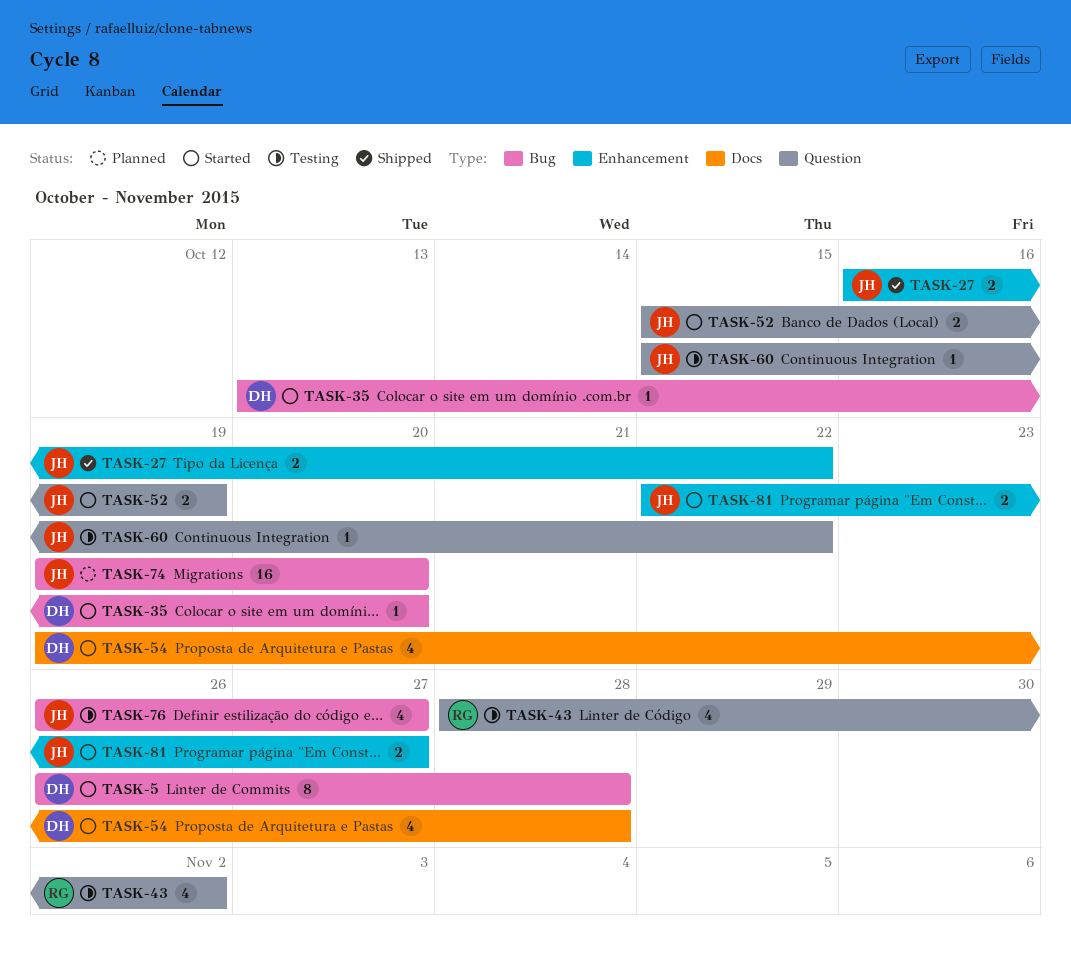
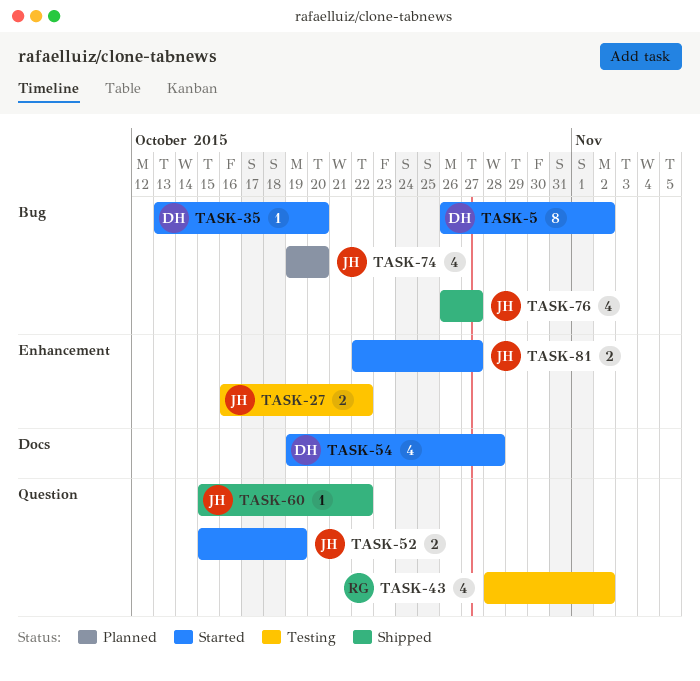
TASK-5, due: Oct 28 -> Nov 2
TASK-27, status: Shipped -> Testing
TASK-60, status: Testing -> Shipped
TASK-74, estimate: 16 -> 4
TASK-76, status: Testing -> Shipped

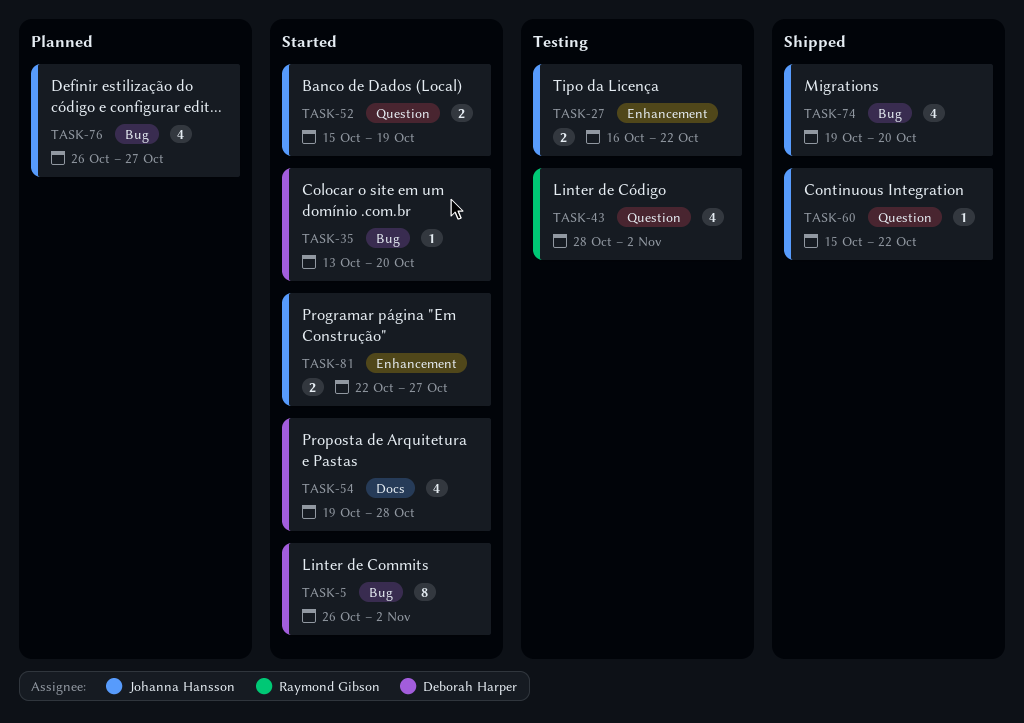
TASK-74, status: Planned -> Shipped
TASK-76, status: Shipped -> Planned

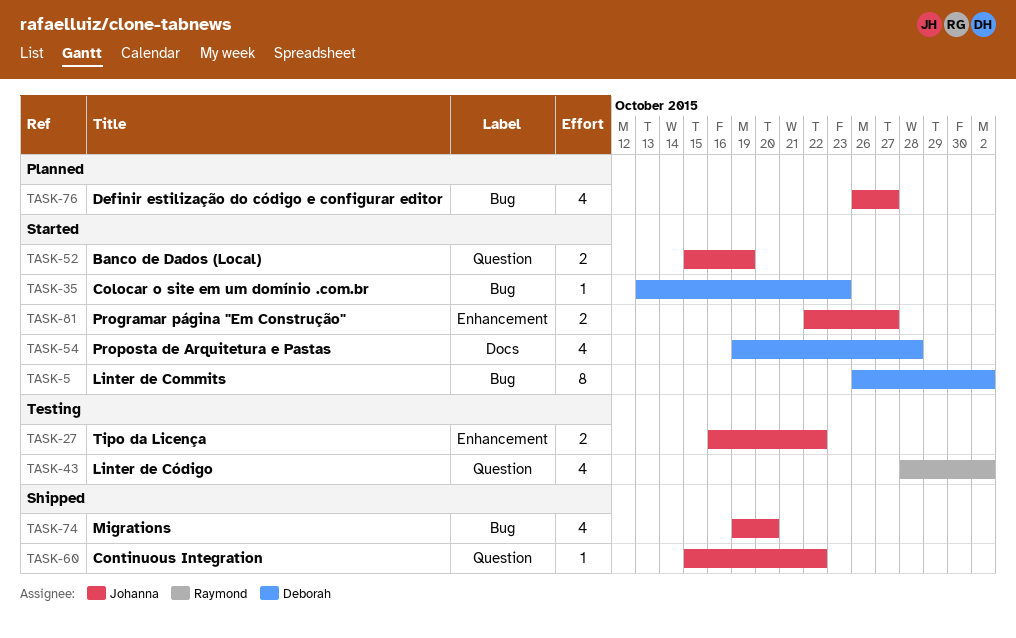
TASK-35, due: Oct 20 -> Oct 23

